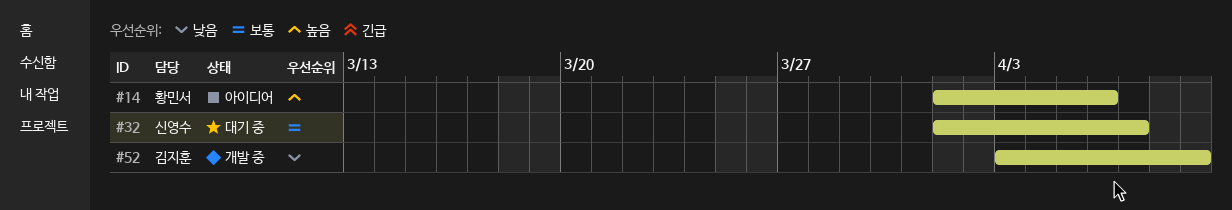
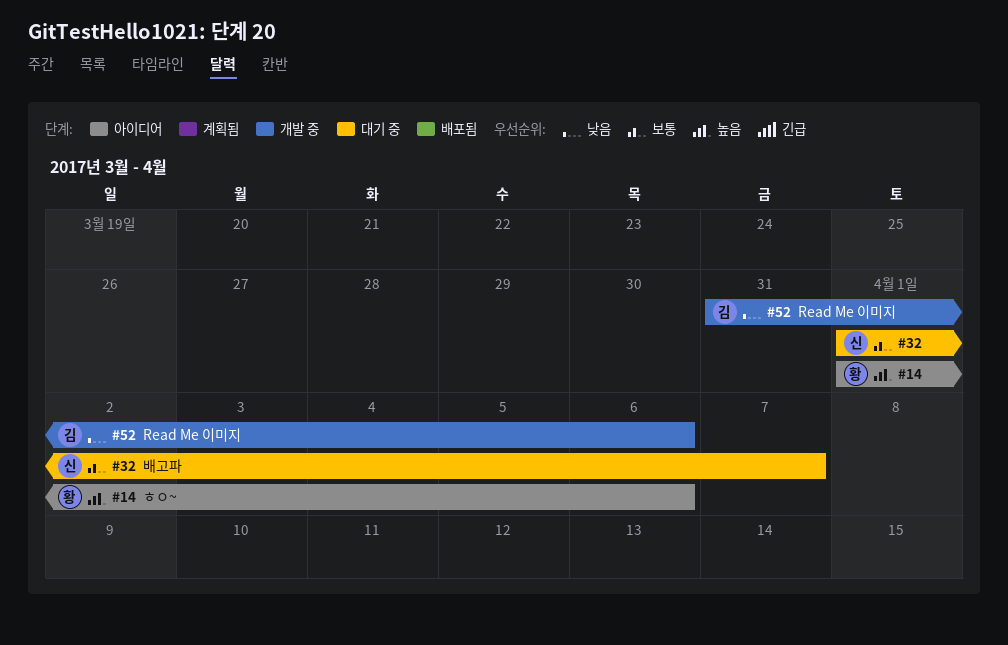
#52, start: Apr 3 -> Mar 31
#52, due: Apr 9 -> Apr 6

